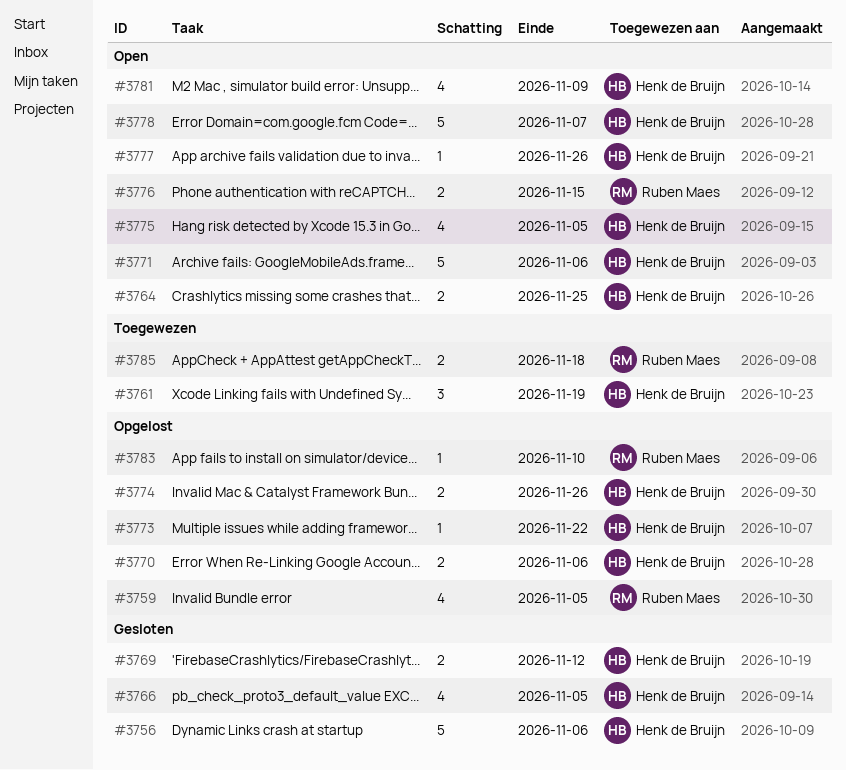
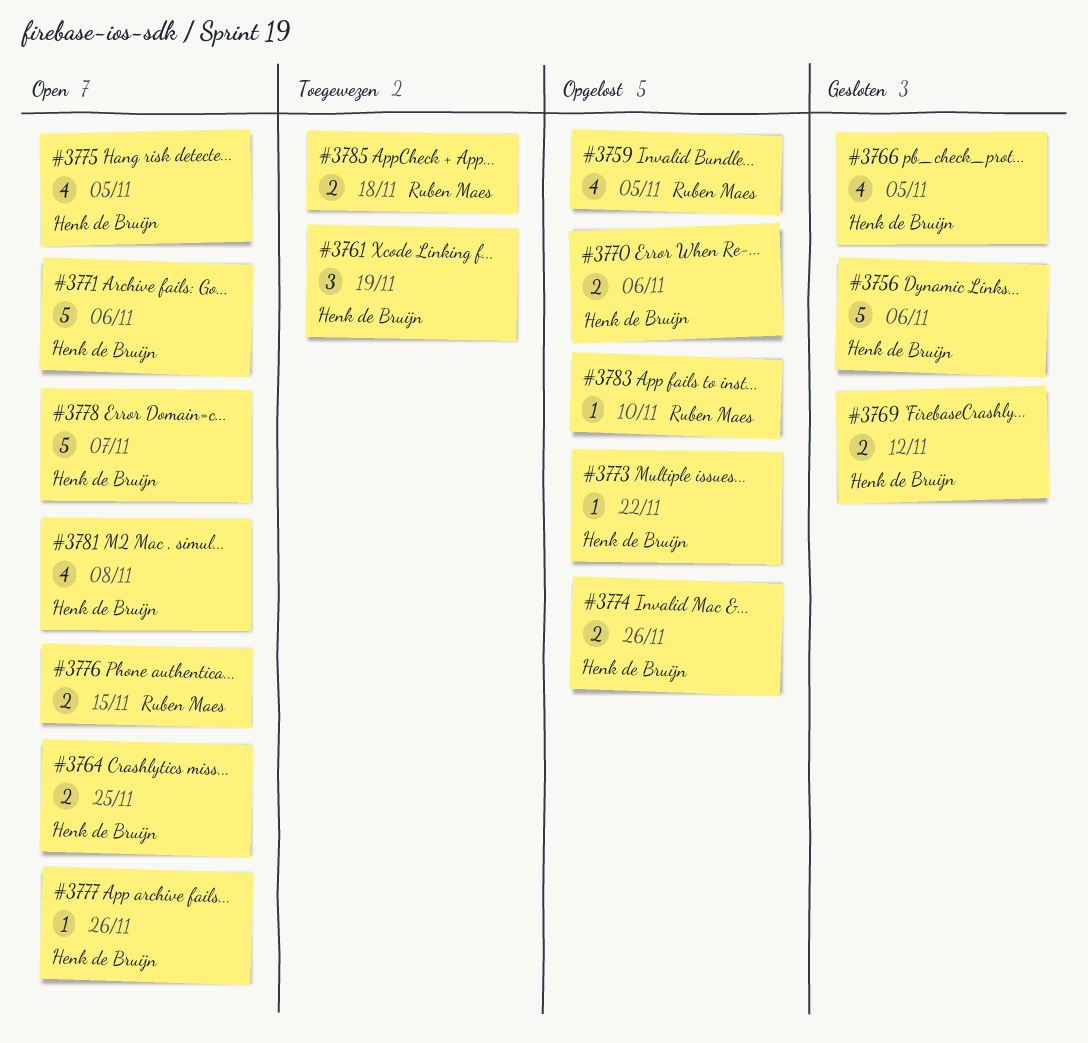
#3781, due: Nov 9 -> Nov 8

